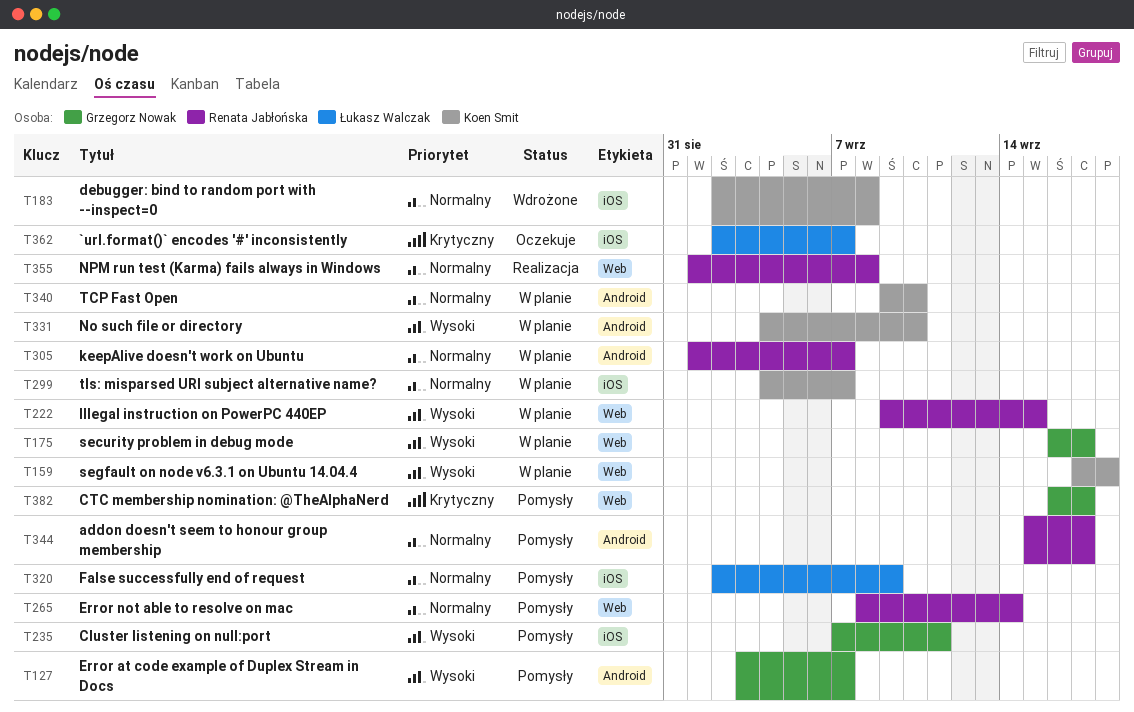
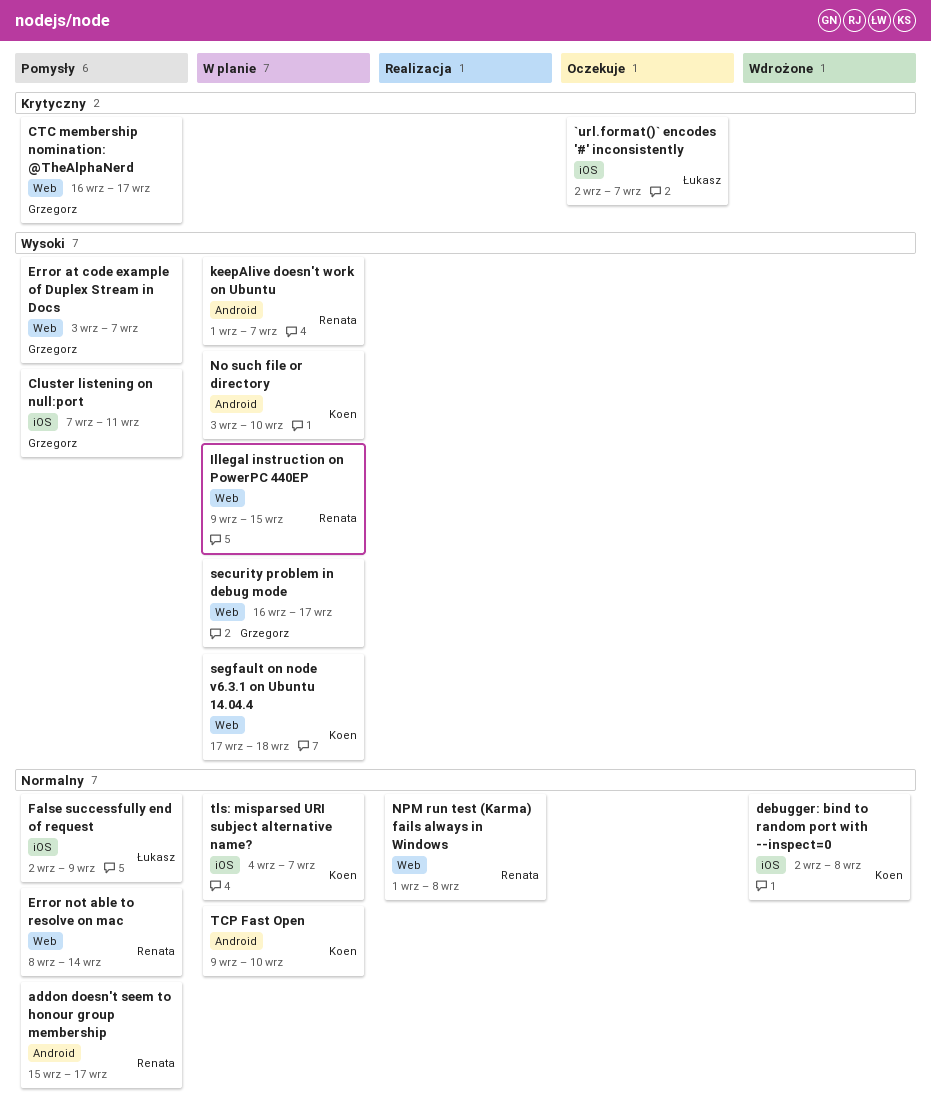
Error at code example of Duplex Stream in Docs, label: Android -> Web
keepAlive doesn't work on Ubuntu, priority: Normalny -> Wysoki
No such file or directory, start: Sep 4 -> Sep 3

